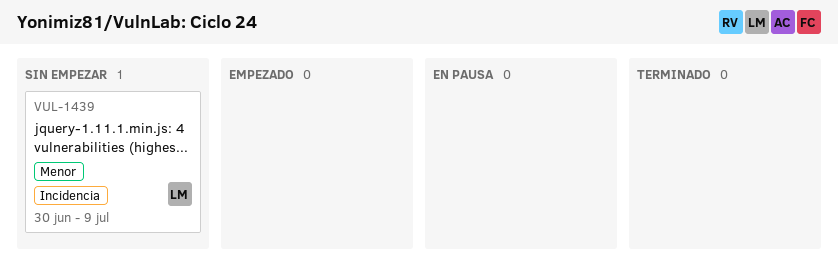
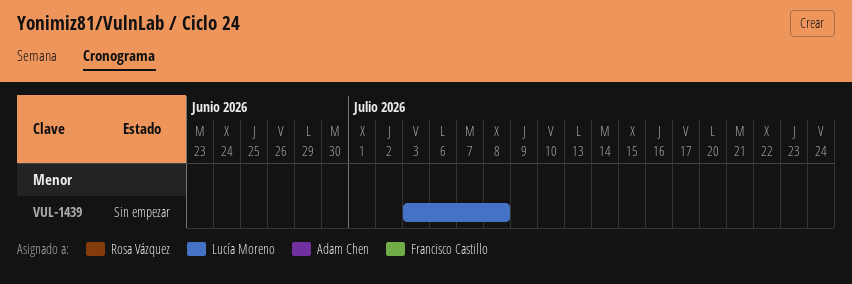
VUL-1439, start: Jun 30 -> Jul 3
VUL-1439, due: Jul 9 -> Jul 8

